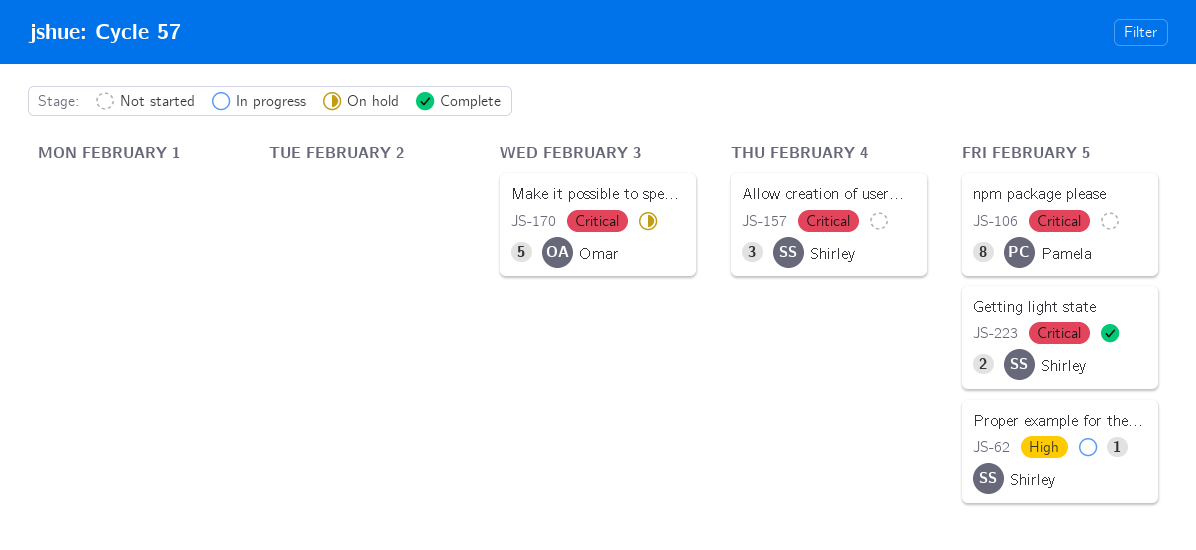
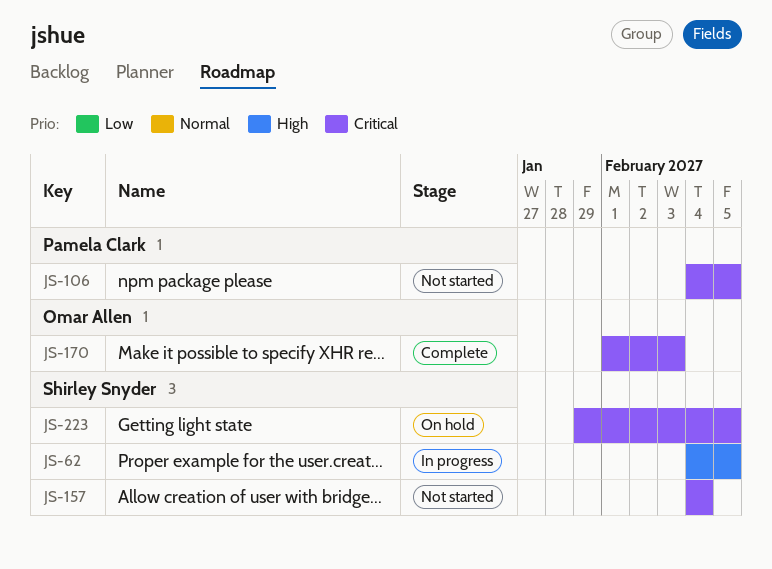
JS-170, status: On hold -> Complete
JS-223, status: Complete -> On hold

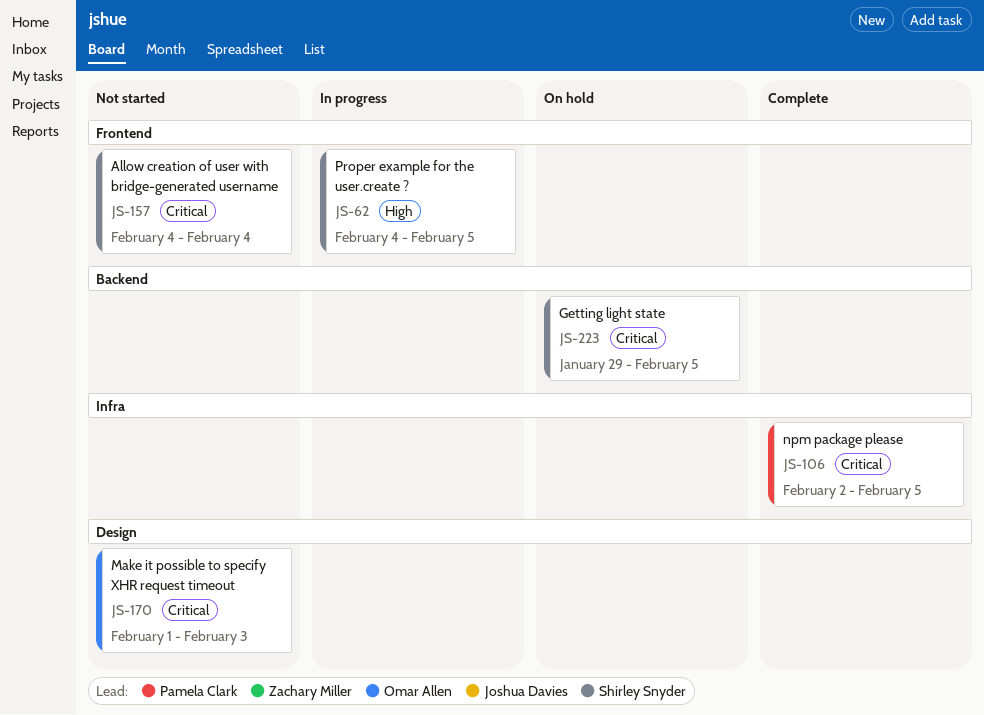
JS-106, status: Not started -> Complete
JS-106, start: Feb 4 -> Feb 2
JS-170, status: Complete -> Not started

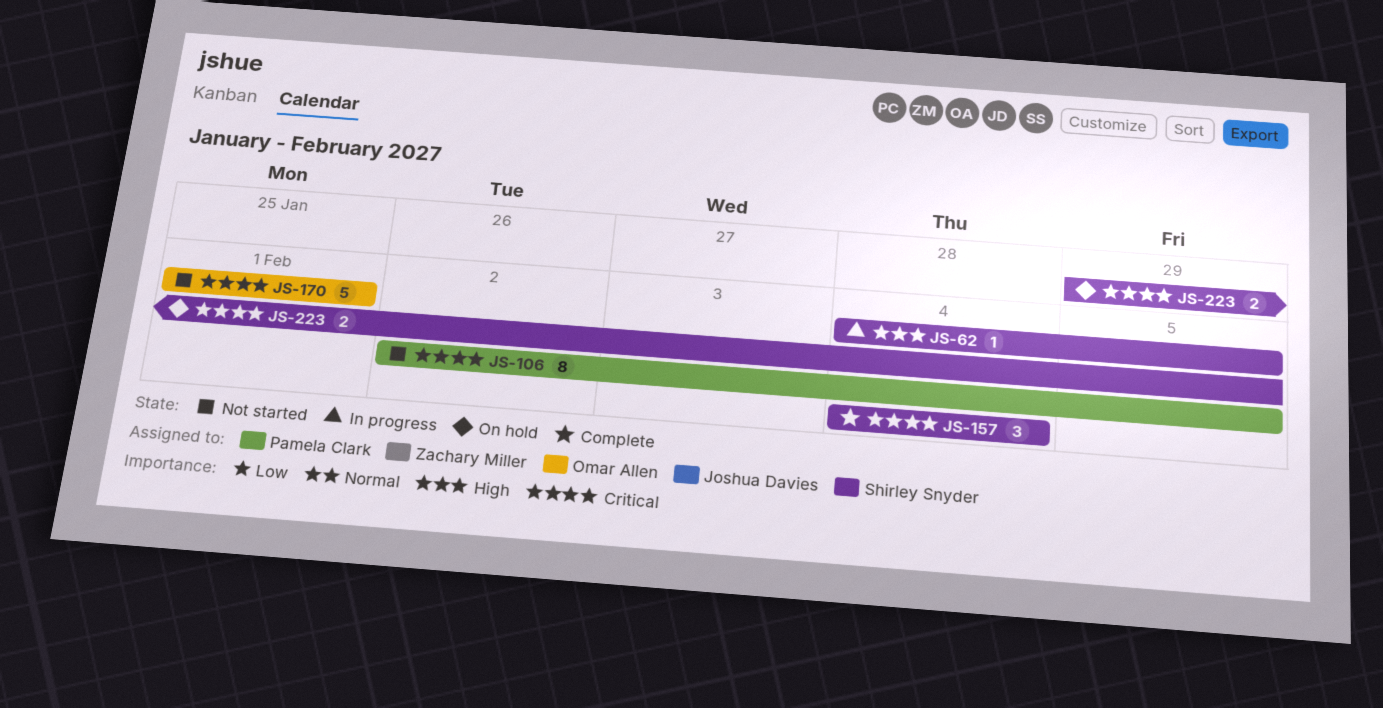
JS-106, status: Complete -> Not started
JS-157, status: Not started -> Complete
JS-170, due: Feb 3 -> Feb 1

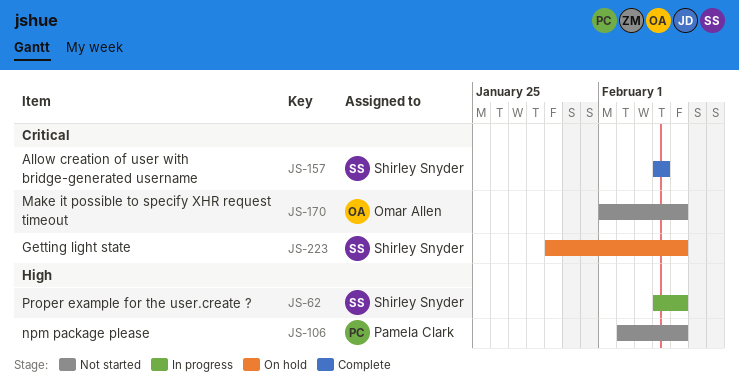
JS-106, priority: Critical -> High
JS-170, due: Feb 1 -> Feb 5

